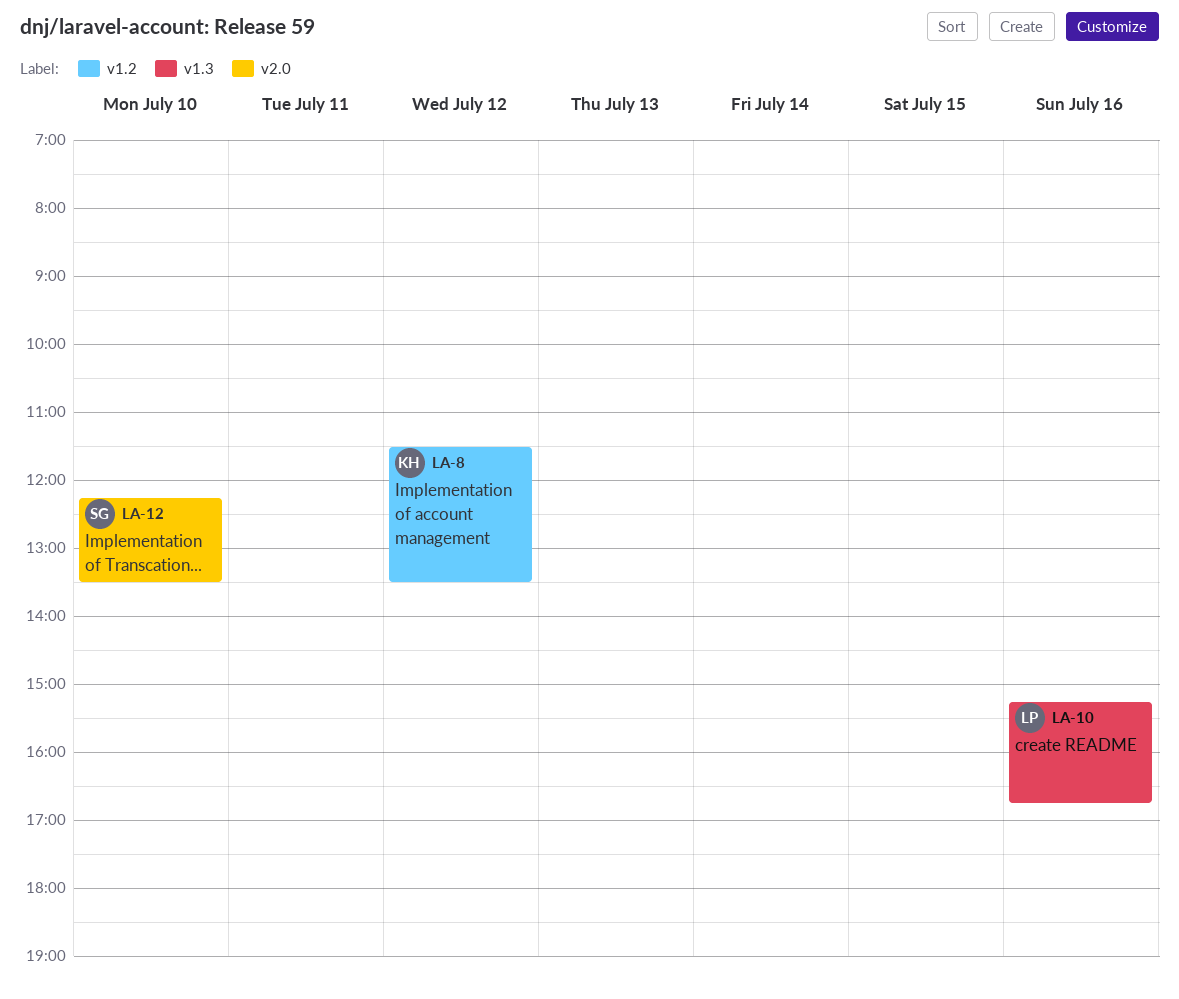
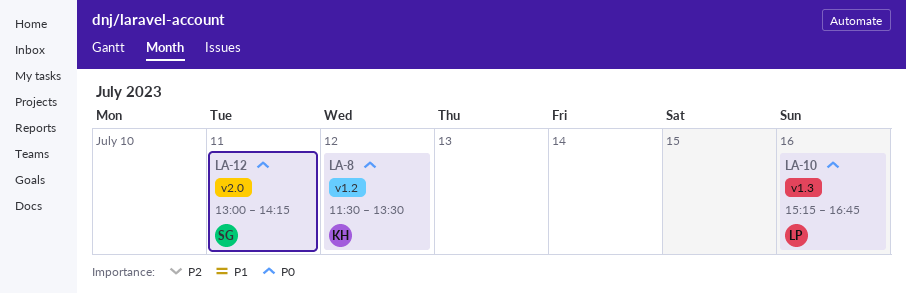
LA-12, day: Jul 10 -> Jul 11
LA-12, begins: 12:15 -> 13:00
LA-12, ends: 13:30 -> 14:15

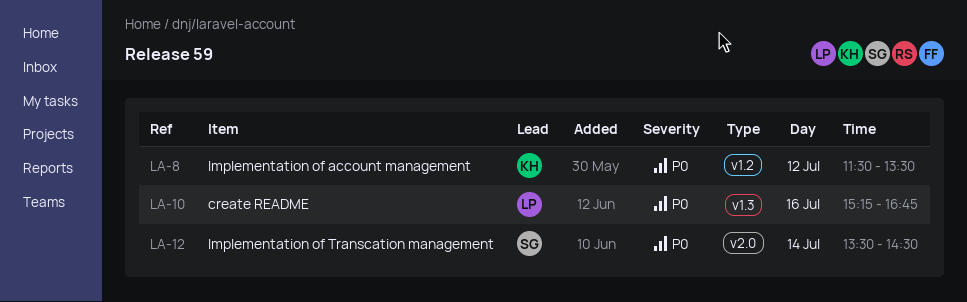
LA-12, day: Jul 11 -> Jul 14
LA-12, begins: 13:00 -> 13:30
LA-12, ends: 14:15 -> 14:30

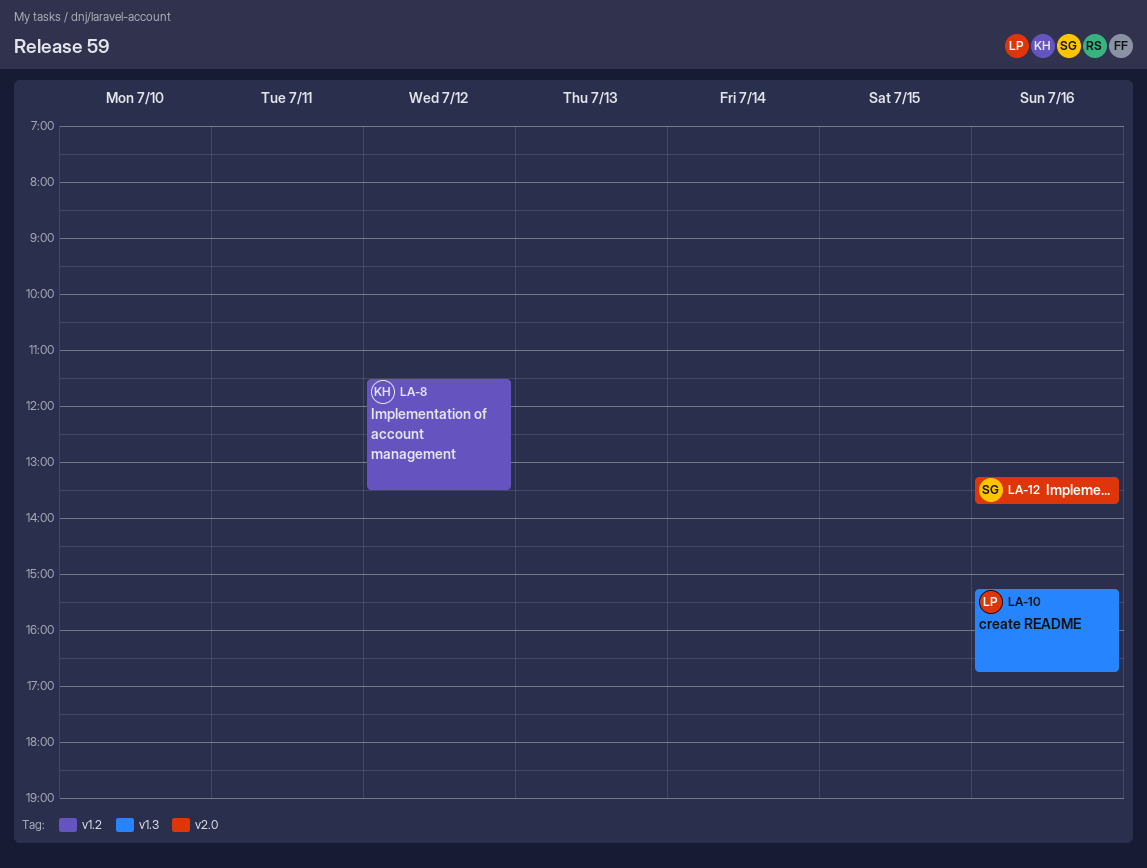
LA-12, day: Jul 14 -> Jul 16
LA-12, begins: 13:30 -> 13:15
LA-12, ends: 14:30 -> 13:45

